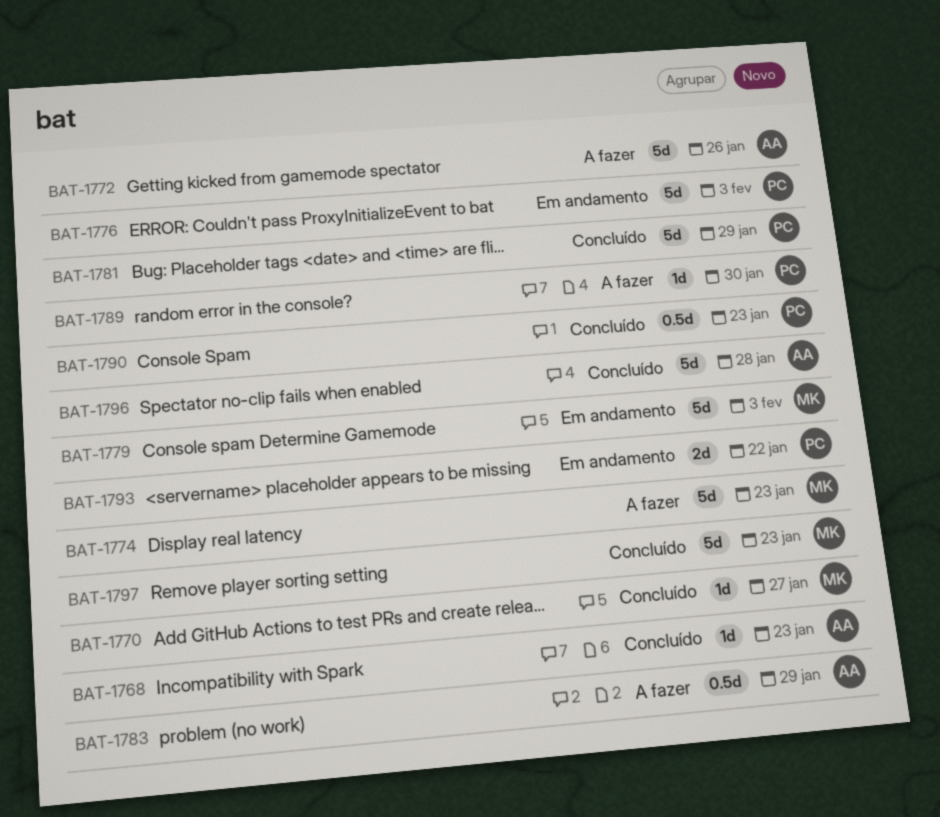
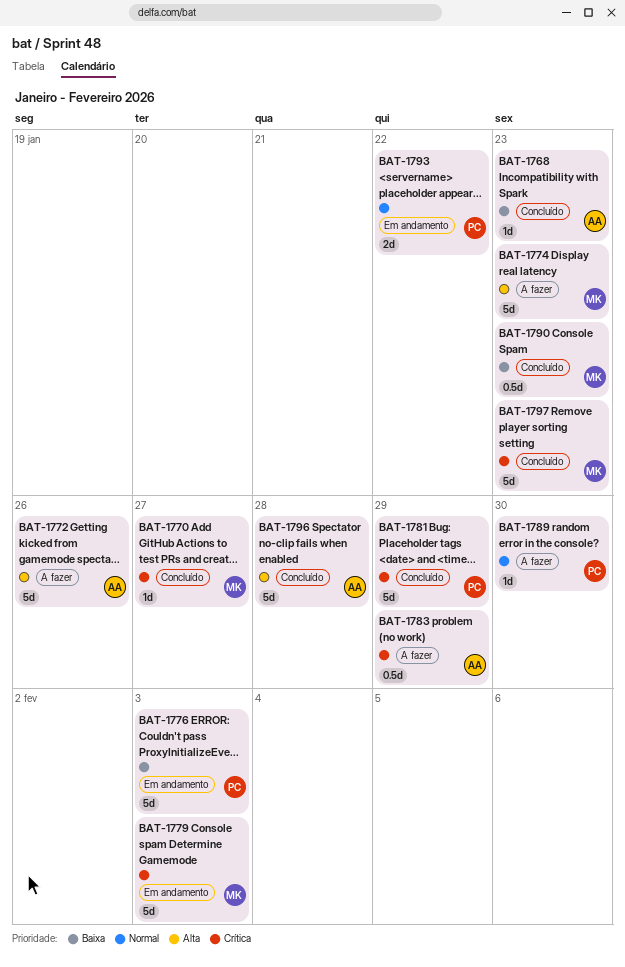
BAT-1790, owner: PC -> MK

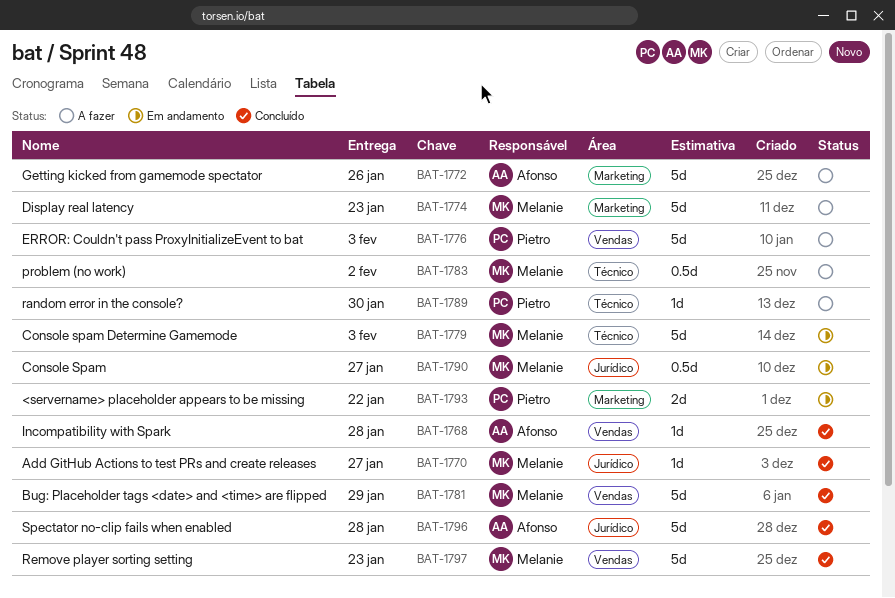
BAT-1768, due: Jan 23 -> Jan 28
BAT-1776, status: Em andamento -> A fazer
BAT-1781, owner: Pietro -> Melanie
BAT-1783, owner: Afonso -> Melanie
BAT-1783, due: Jan 29 -> Feb 2
BAT-1790, status: Concluído -> Em andamento
BAT-1790, due: Jan 23 -> Jan 27

